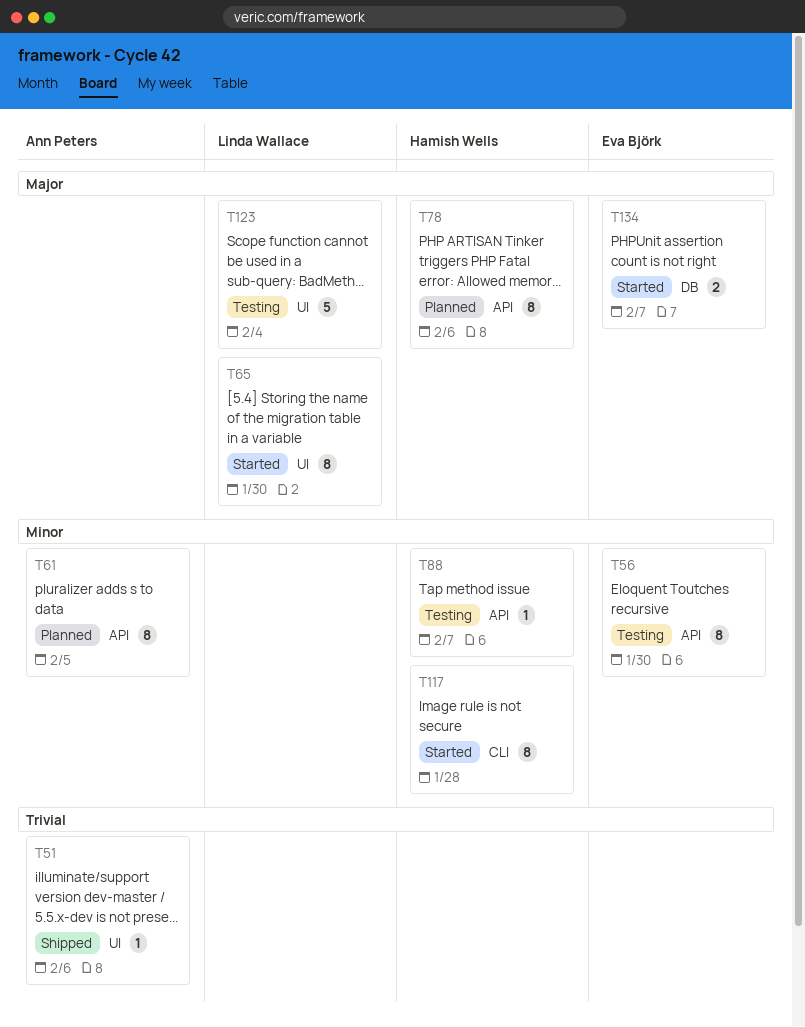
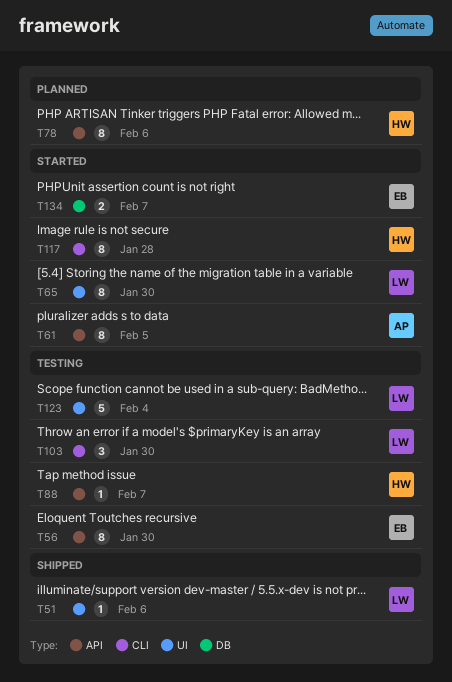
T51, owner: Ann Peters -> Linda Wallace
T61, status: Planned -> Started
T103: none -> present

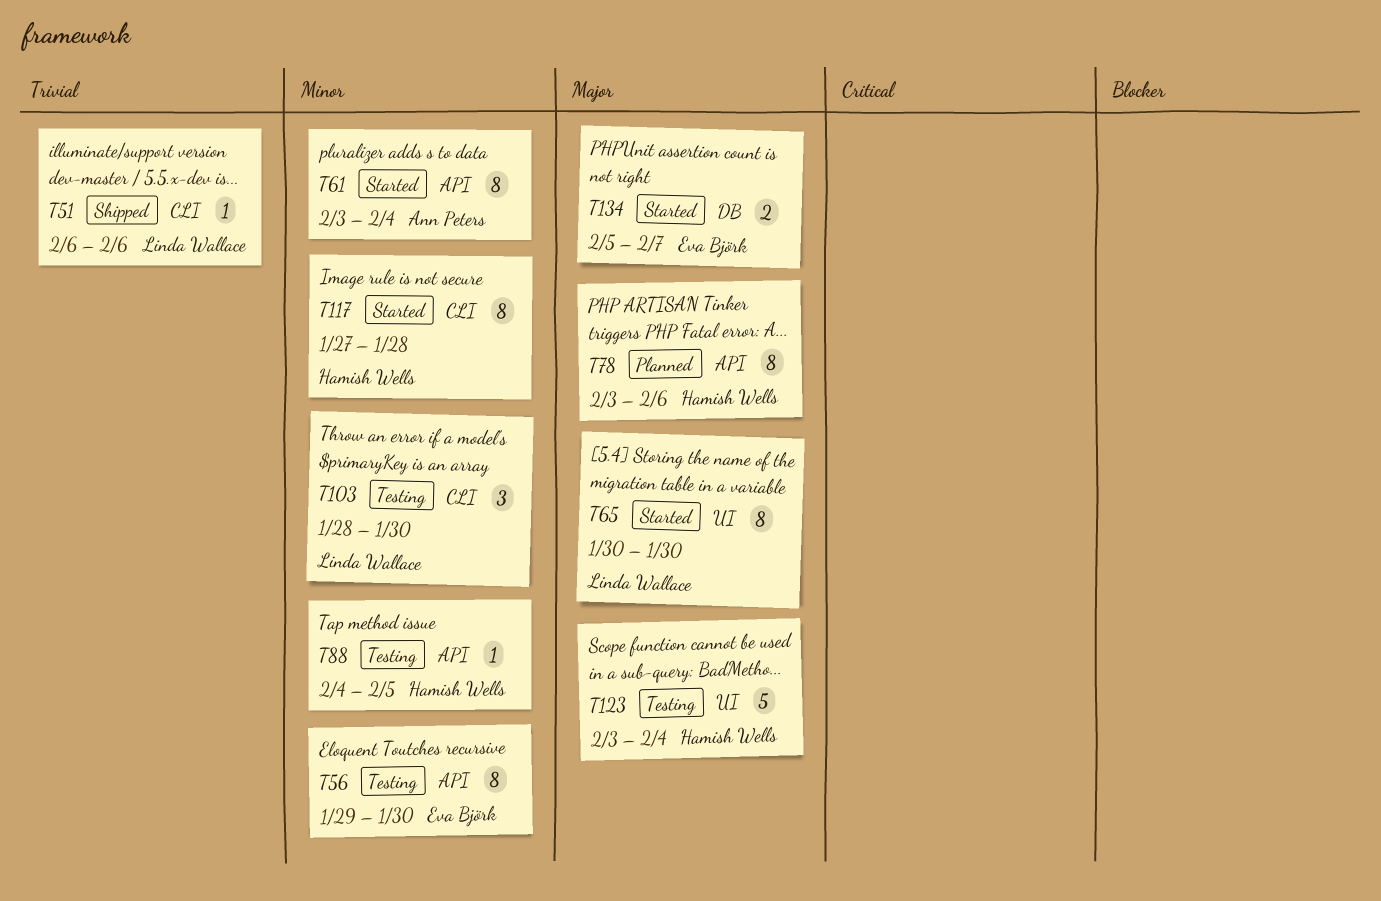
T51, label: UI -> CLI
T61, due: Feb 5 -> Feb 4
T88, due: Feb 7 -> Feb 5
T123, owner: Linda Wallace -> Hamish Wells

